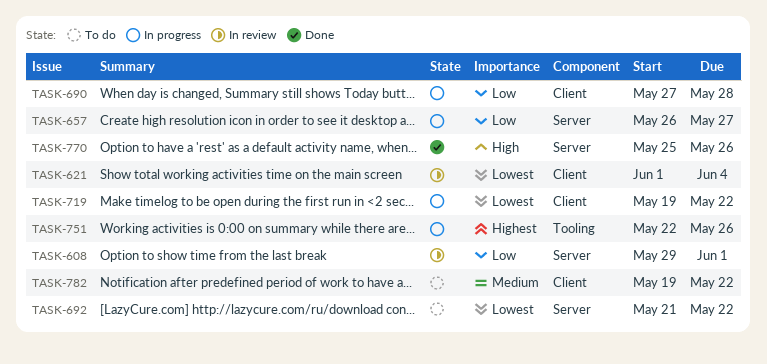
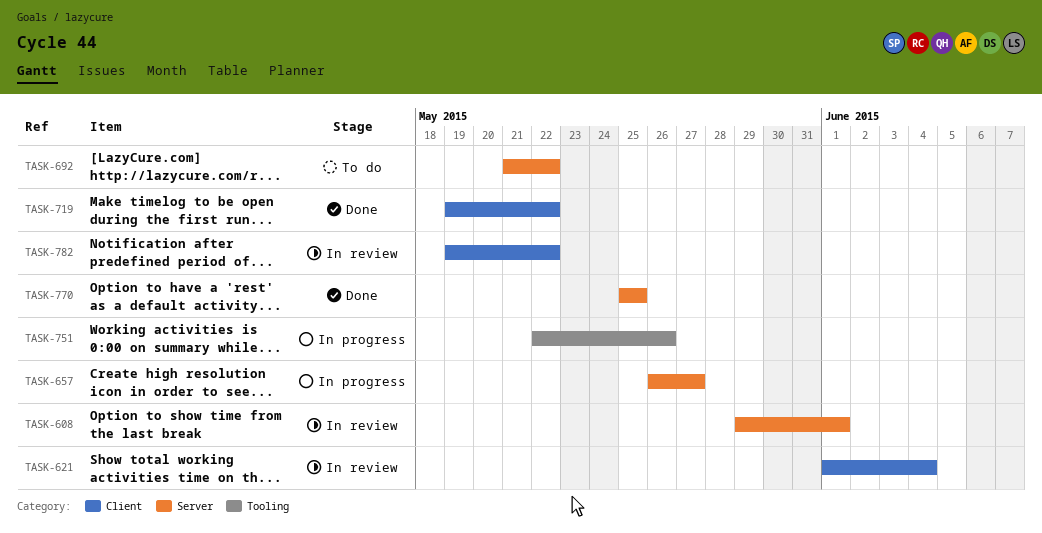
TASK-690: present -> none
TASK-719, status: In progress -> Done
TASK-770, due: May 26 -> May 25
TASK-782, status: To do -> In review

